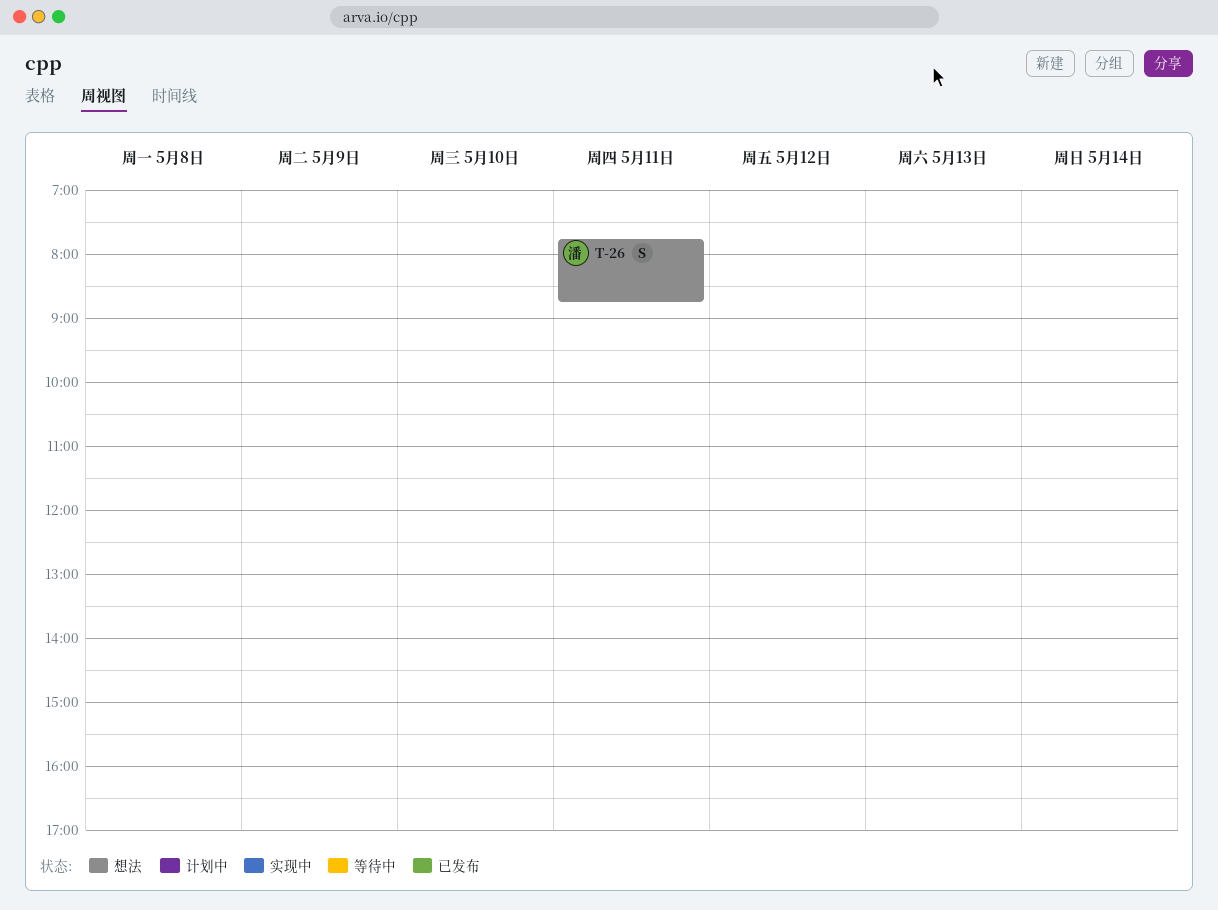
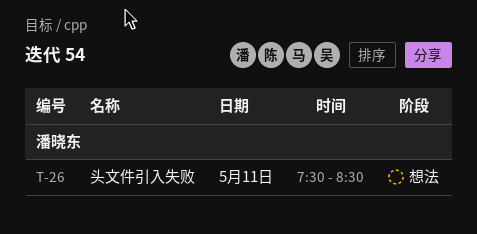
T-26, begins: 07:45 -> 07:30
T-26, ends: 08:45 -> 08:30

